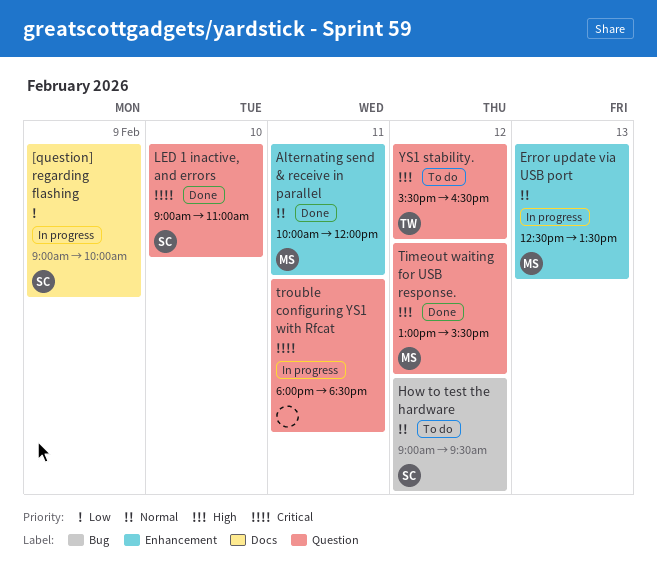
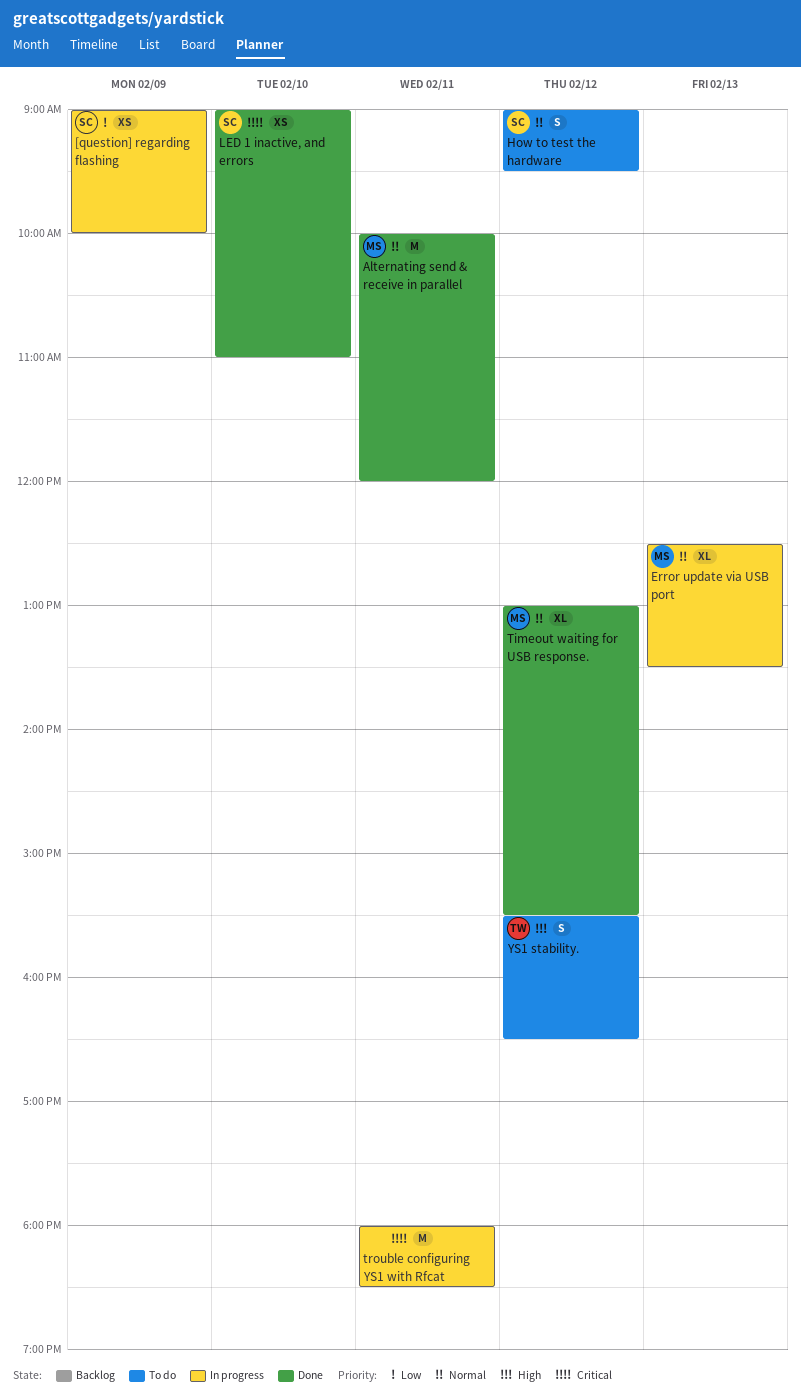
Timeout waiting for USB response., priority: High -> Normal

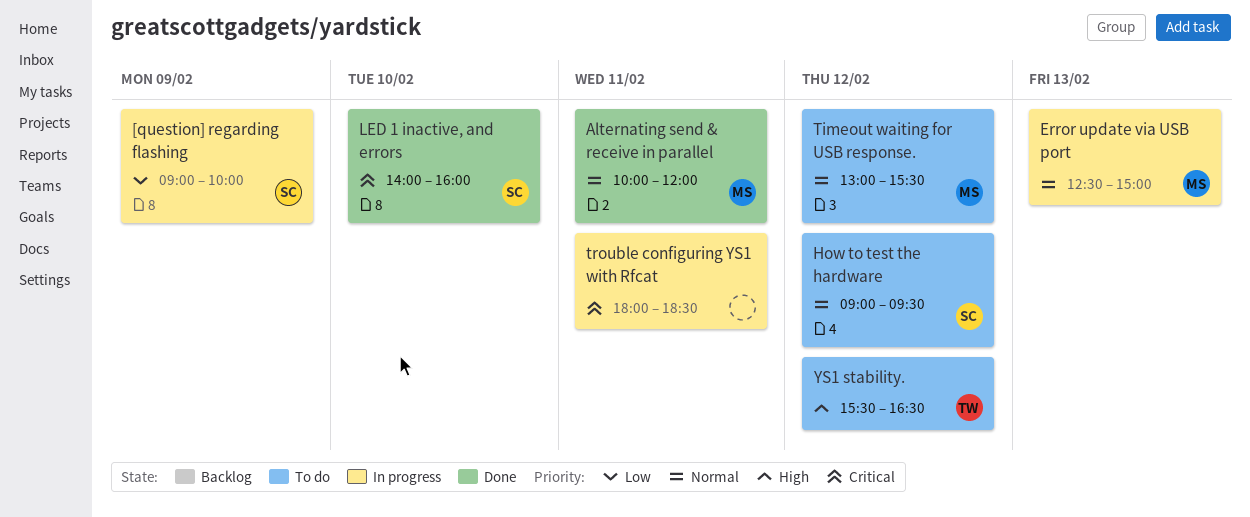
Error update via USB port, ends: 13:30 -> 15:00
LED 1 inactive, and errors, begins: 09:00 -> 14:00
LED 1 inactive, and errors, ends: 11:00 -> 16:00
Timeout waiting for USB response., status: Done -> To do

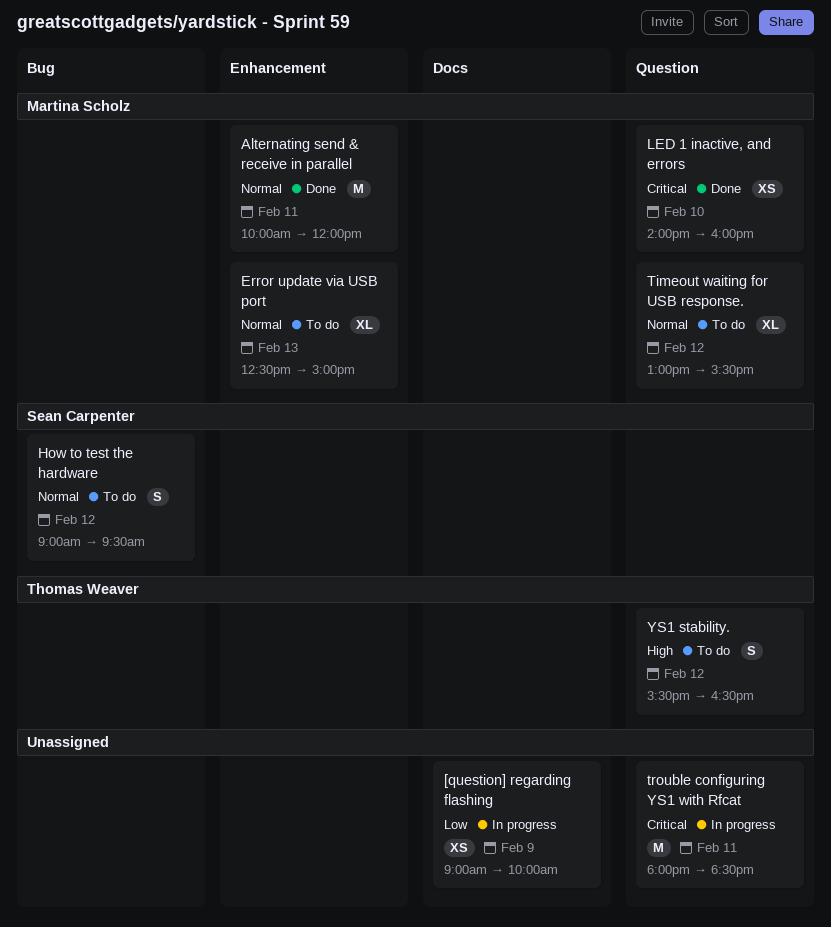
[question] regarding flashing, owner: Sean Carpenter -> none
Error update via USB port, status: In progress -> To do
LED 1 inactive, and errors, owner: Sean Carpenter -> Martina Scholz

